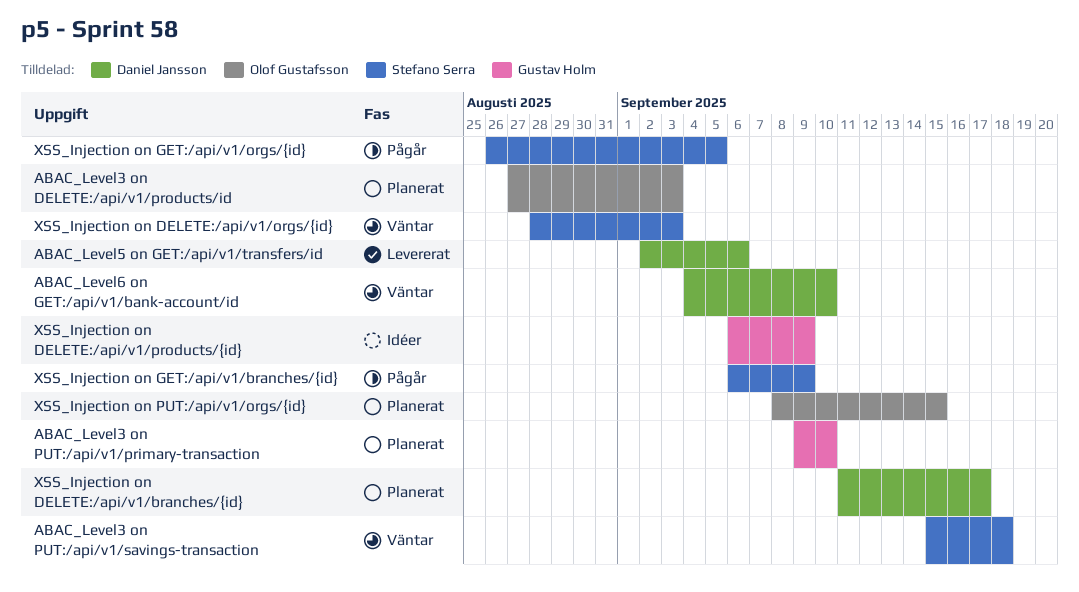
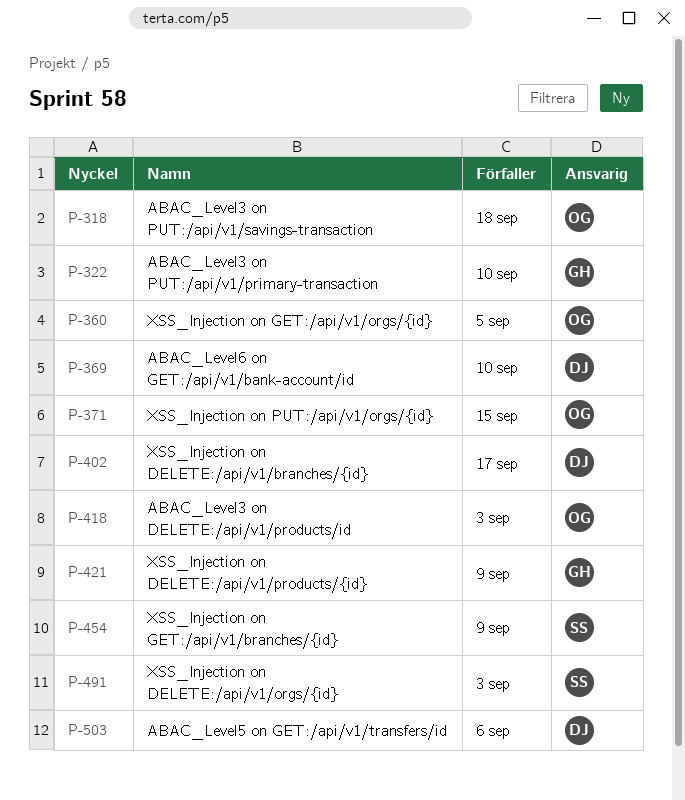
ABAC_Level3 on PUT:/api/v1/savings-transaction, owner: Stefano Serra -> Olof Gustafsson
XSS_Injection on GET:/api/v1/orgs/{id}, owner: Stefano Serra -> Olof Gustafsson

